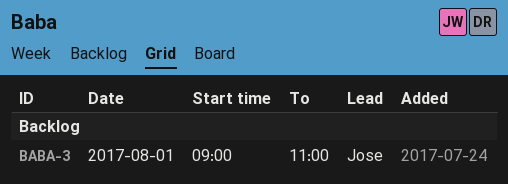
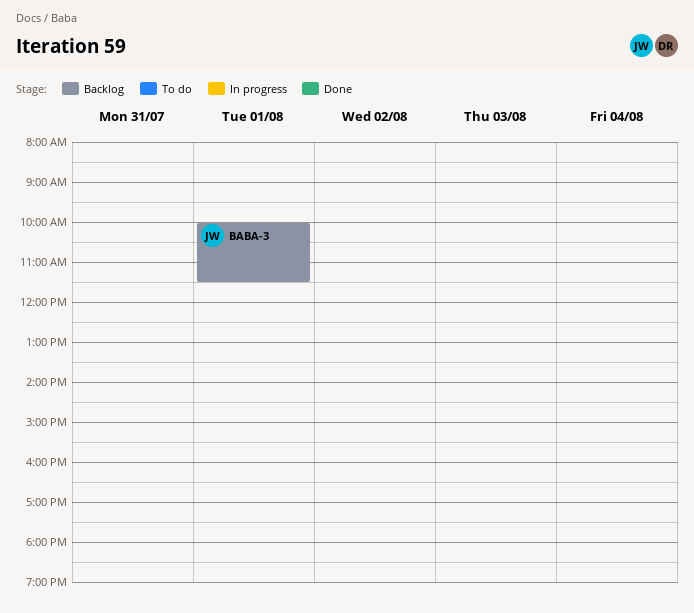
BABA-3, begins: 09:00 -> 10:00
BABA-3, ends: 11:00 -> 11:30

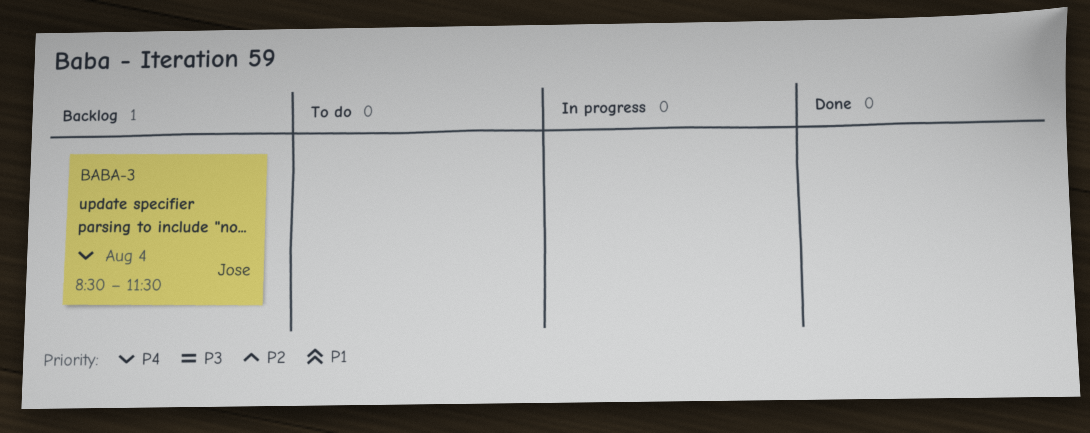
BABA-3, day: Aug 1 -> Aug 4
BABA-3, begins: 10:00 -> 08:30

